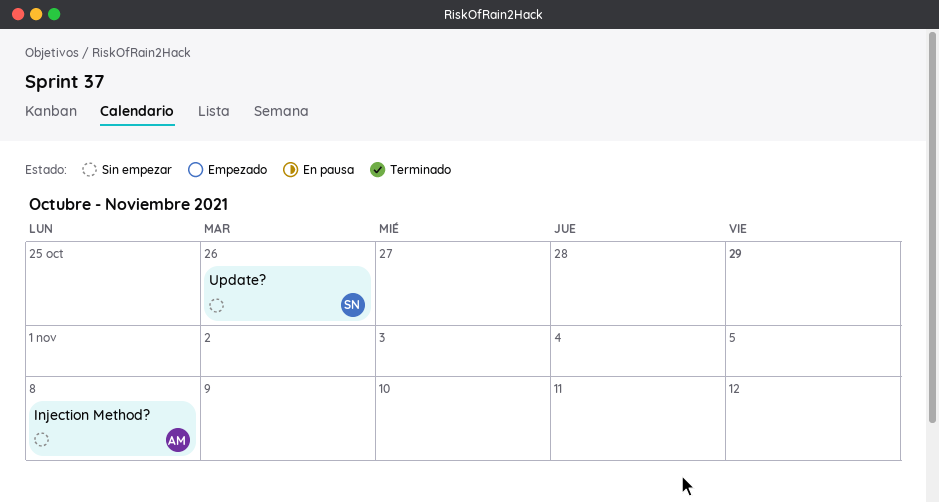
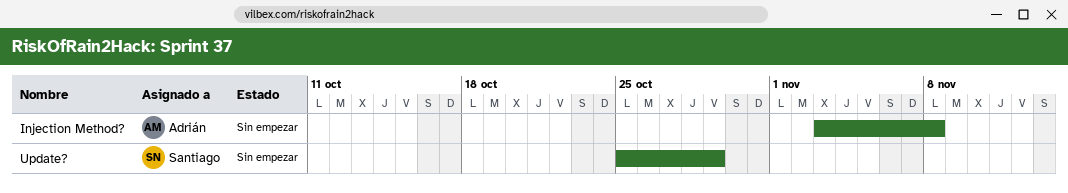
Update?, due: Oct 26 -> Oct 29

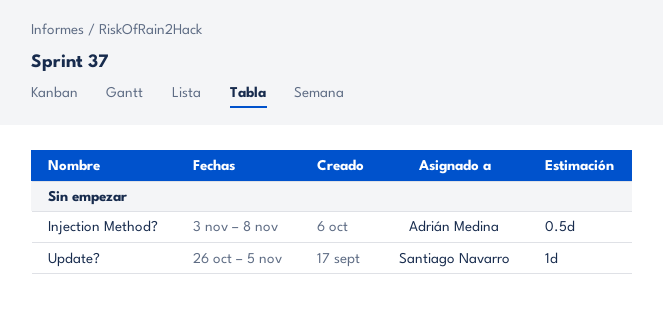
Update?, start: Oct 25 -> Oct 26
Update?, due: Oct 29 -> Nov 5

